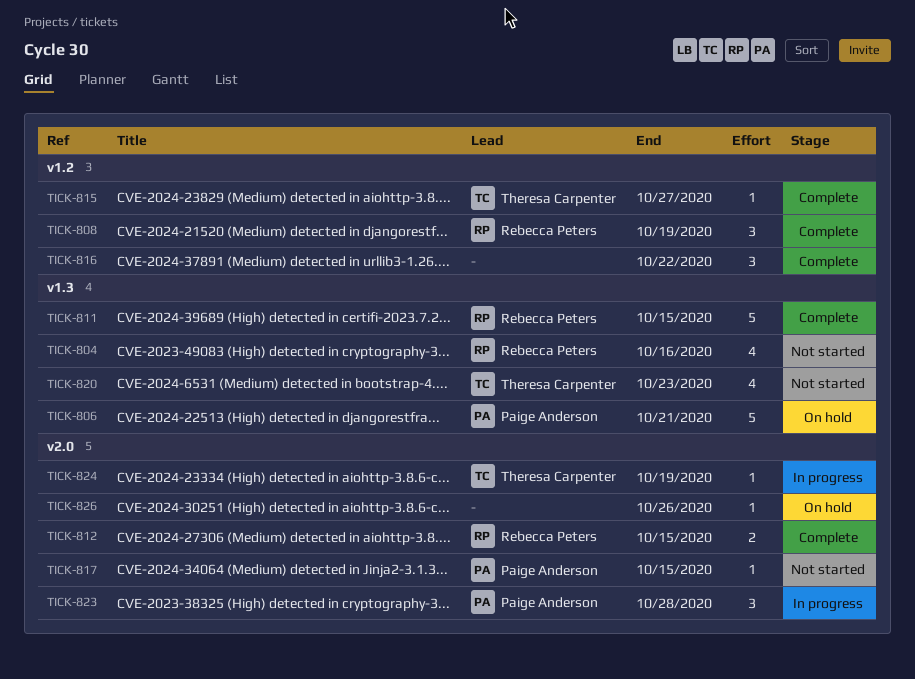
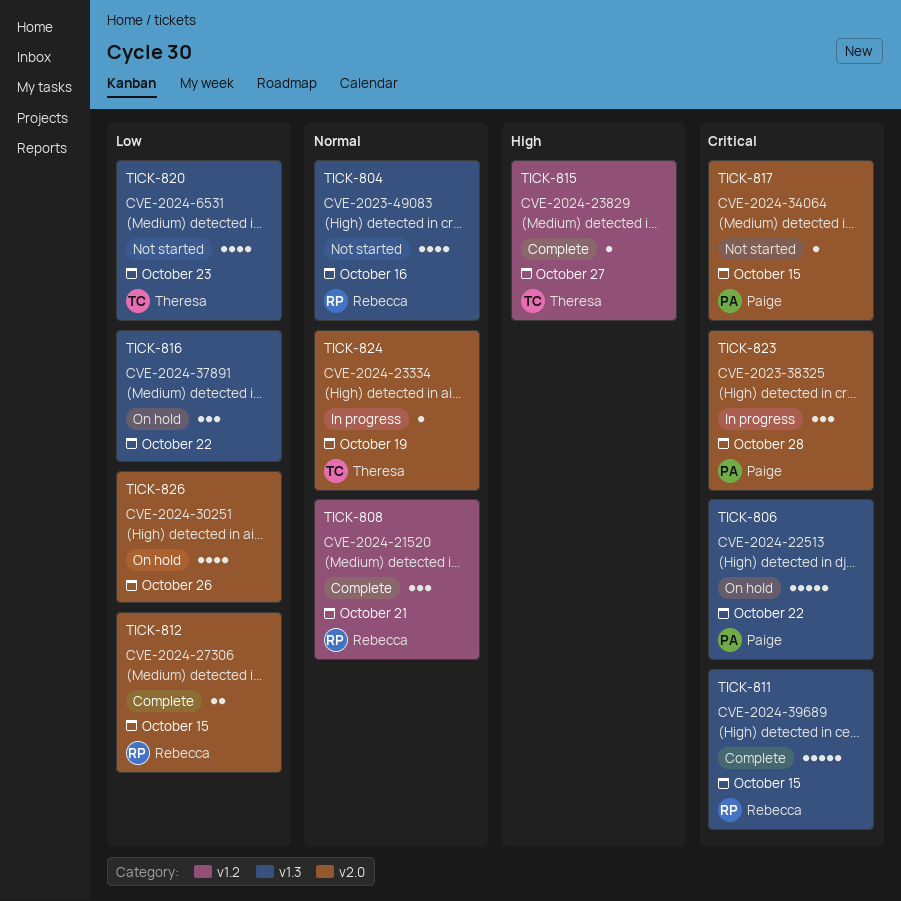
TICK-806, due: Oct 21 -> Oct 22
TICK-808, due: Oct 19 -> Oct 21
TICK-816, status: Complete -> On hold
TICK-816, label: v1.2 -> v1.3
TICK-826, estimate: 1 -> 4

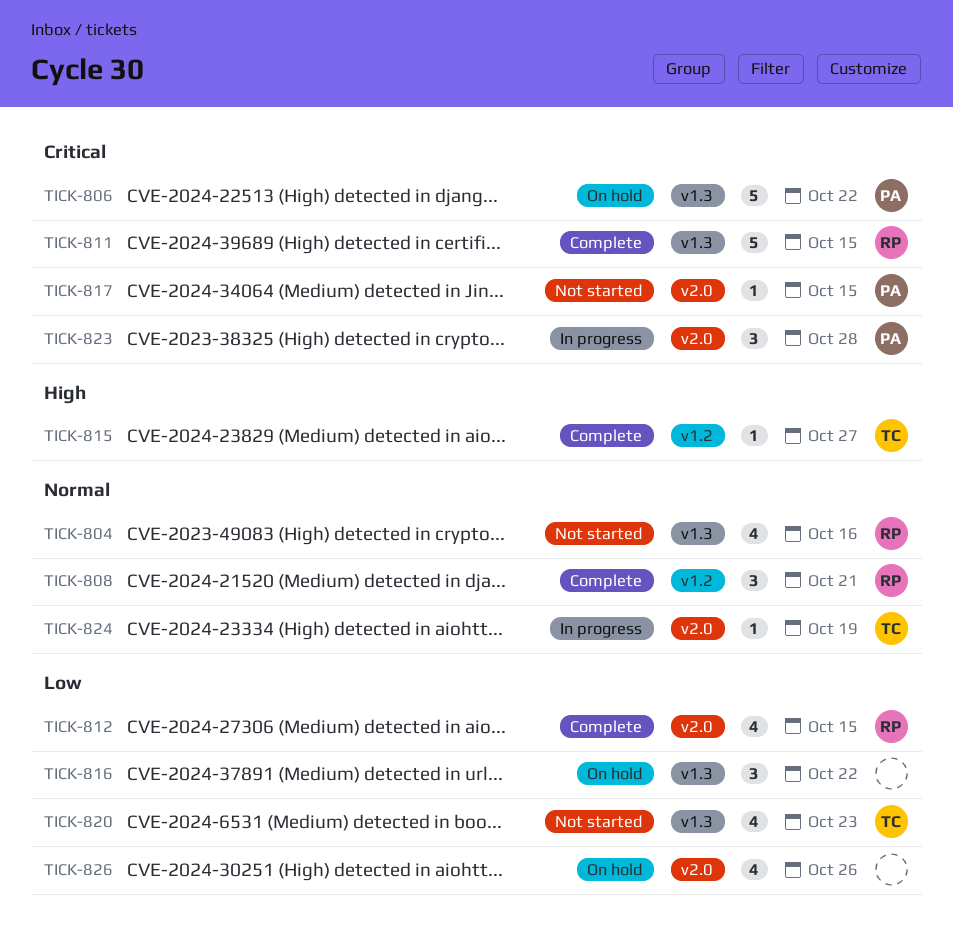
TICK-812, estimate: 2 -> 4

